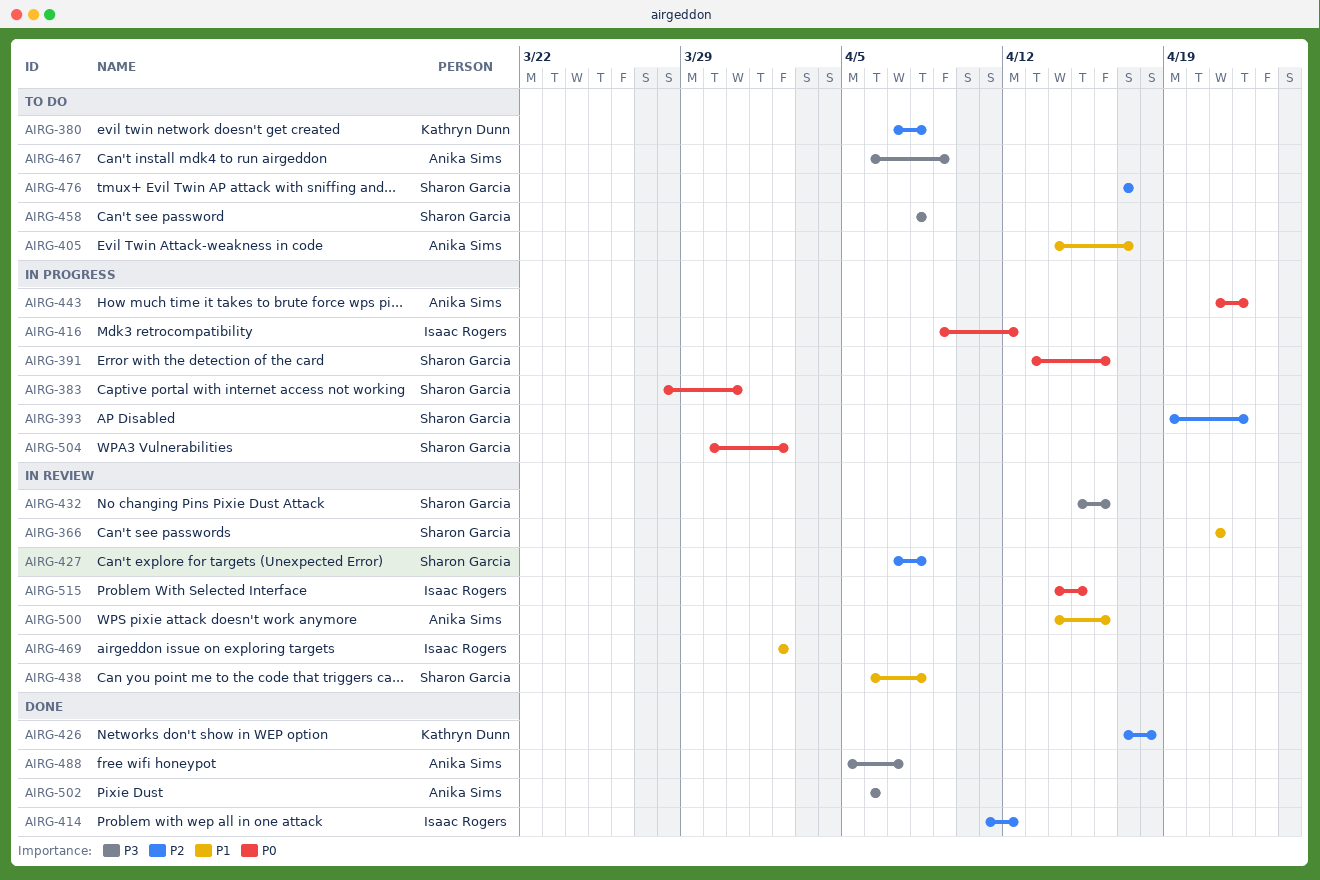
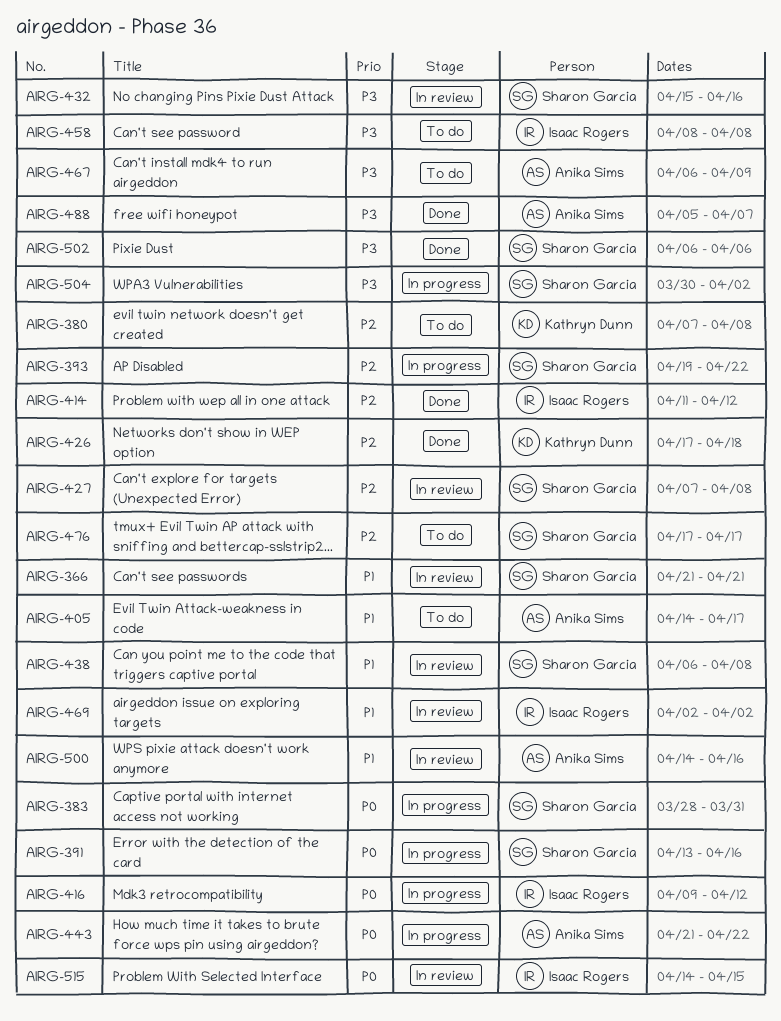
AIRG-458, owner: Sharon Garcia -> Isaac Rogers
AIRG-502, owner: Anika Sims -> Sharon Garcia
AIRG-504, priority: P0 -> P3

